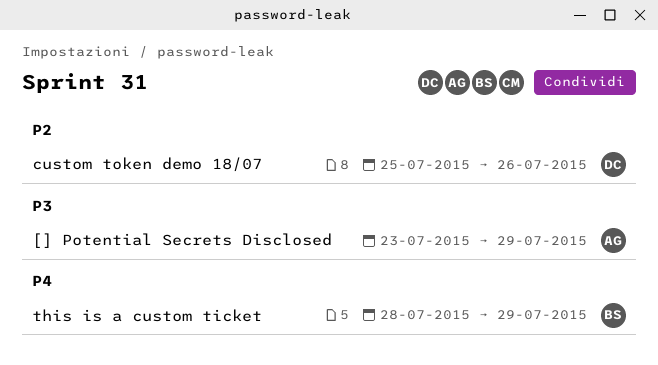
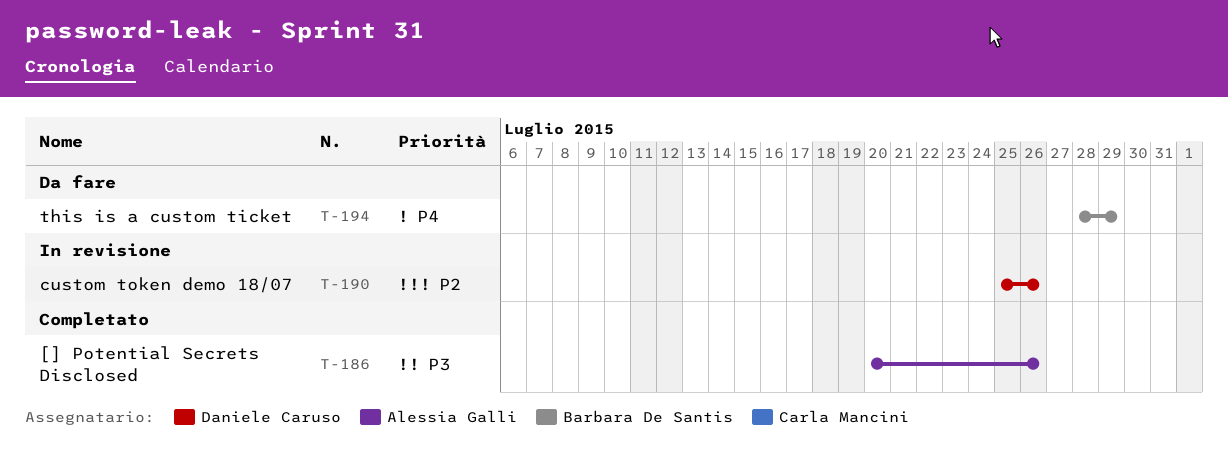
[] Potential Secrets Disclosed, start: Jul 23 -> Jul 20
[] Potential Secrets Disclosed, due: Jul 29 -> Jul 26

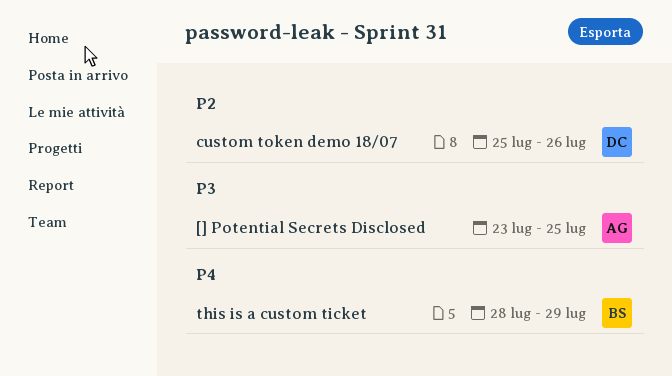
[] Potential Secrets Disclosed, start: Jul 20 -> Jul 23
[] Potential Secrets Disclosed, due: Jul 26 -> Jul 25

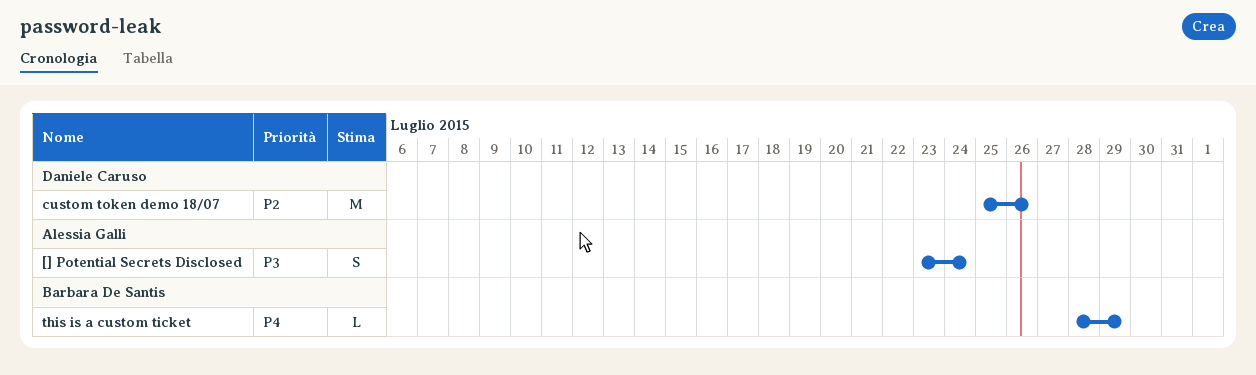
[] Potential Secrets Disclosed, due: Jul 25 -> Jul 24

